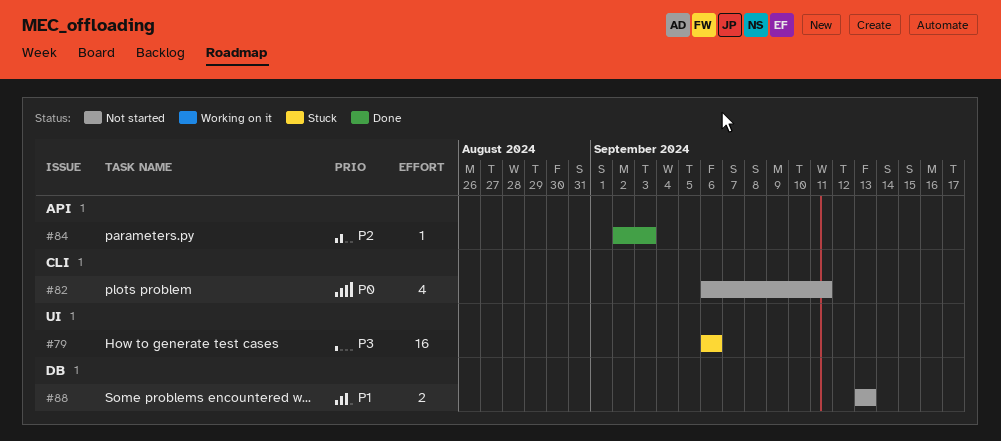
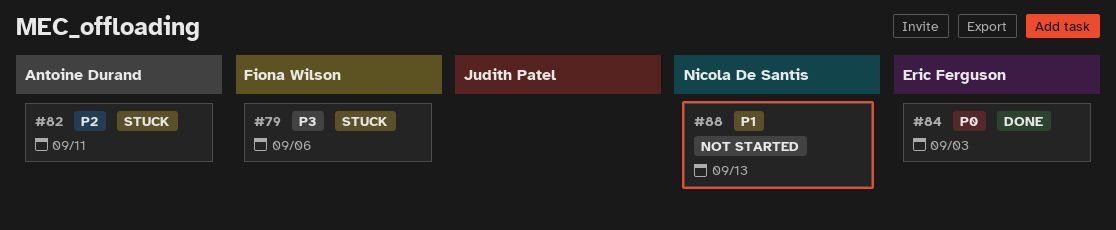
#82, status: Not started -> Stuck
#82, priority: P0 -> P2
#84, priority: P2 -> P0

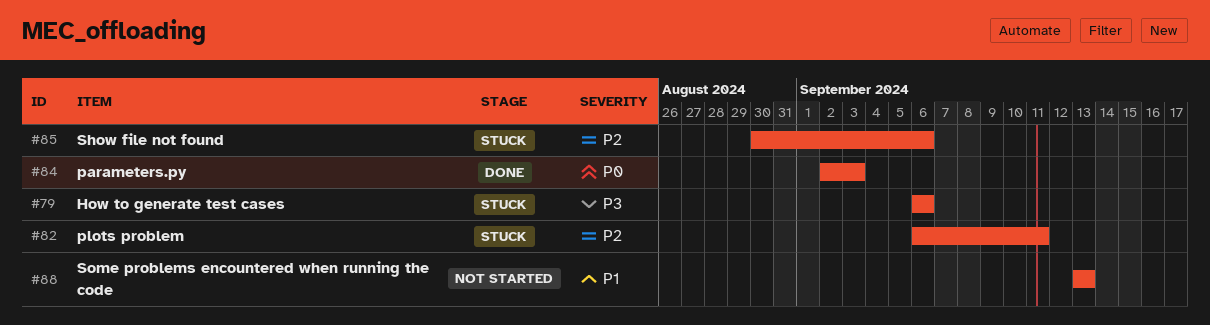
#85: none -> present

